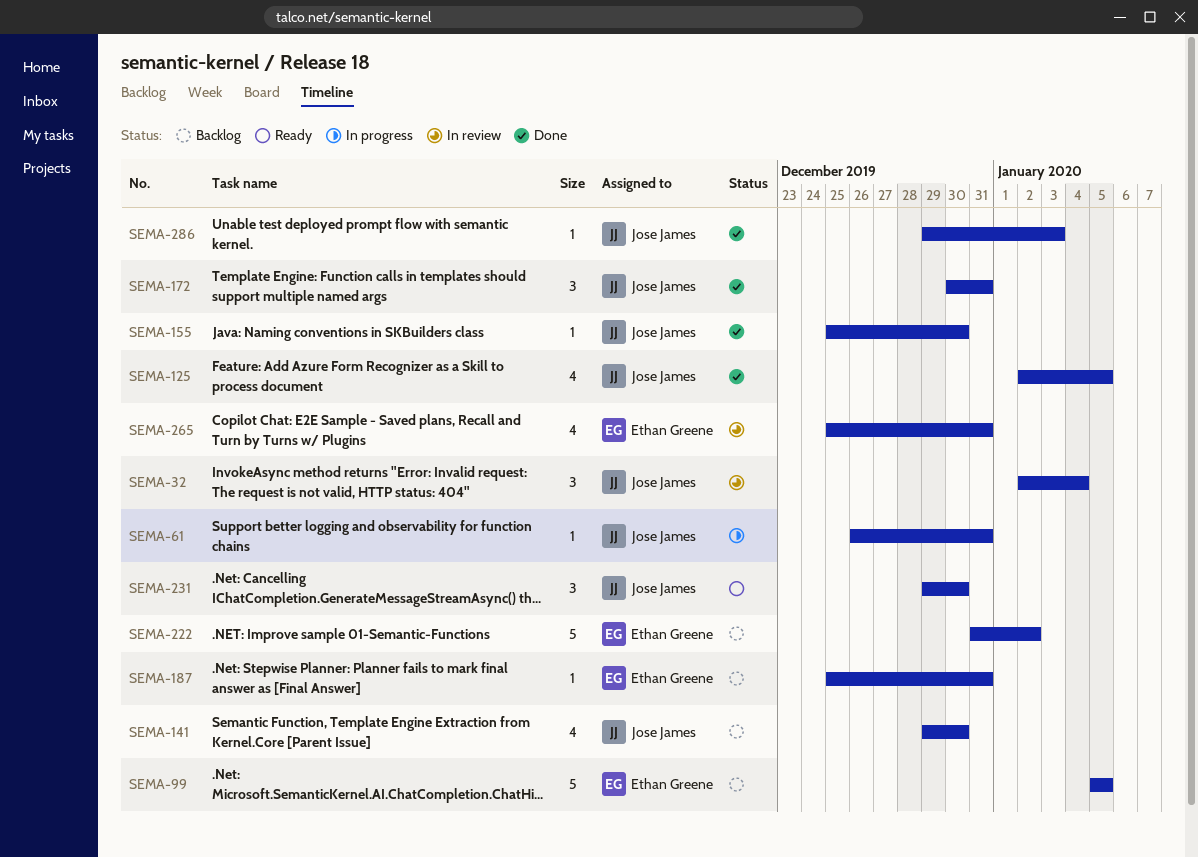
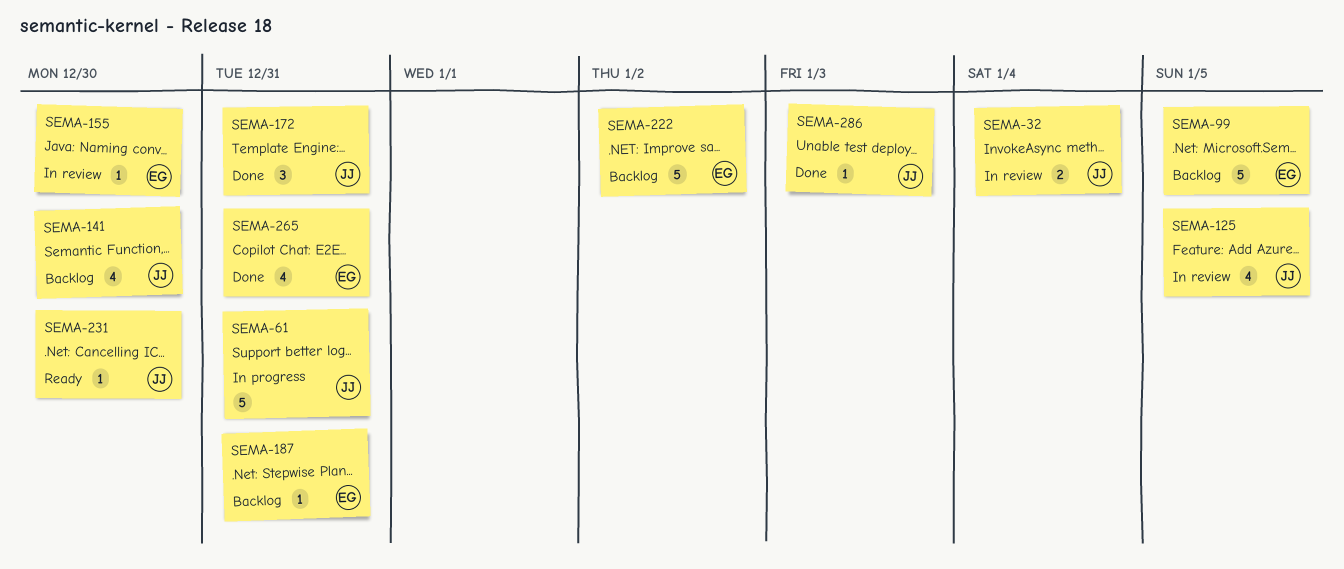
SEMA-32, estimate: 3 -> 2
SEMA-61, estimate: 1 -> 5
SEMA-125, status: Done -> In review
SEMA-155, status: Done -> In review
SEMA-155, owner: Jose James -> Ethan Greene
SEMA-231, estimate: 3 -> 1
SEMA-265, status: In review -> Done

